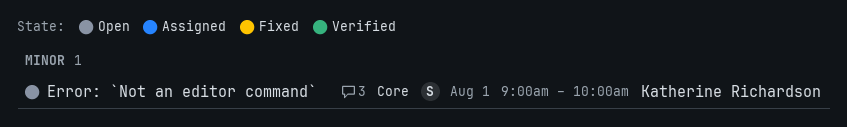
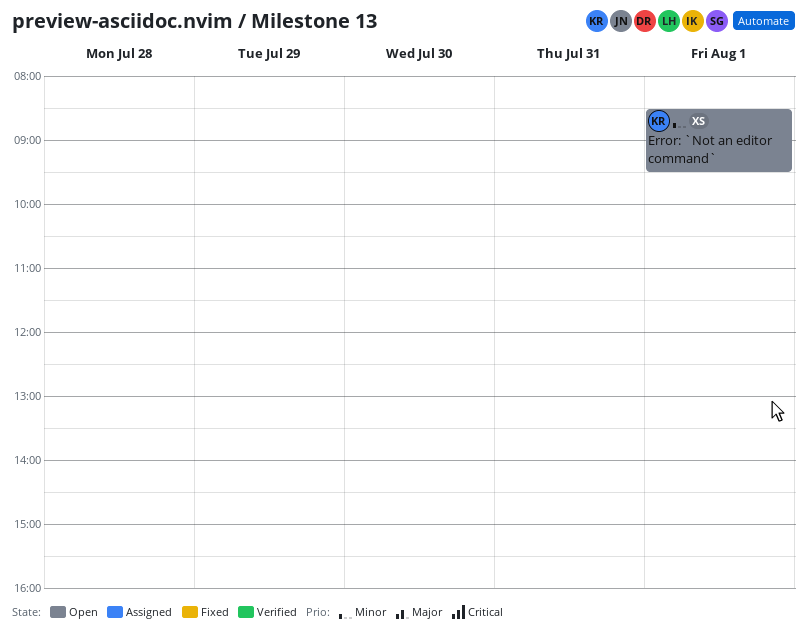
Error: `Not an editor command`, estimate: S -> XS
Error: `Not an editor command`, begins: 09:00 -> 08:30
Error: `Not an editor command`, ends: 10:00 -> 09:30

